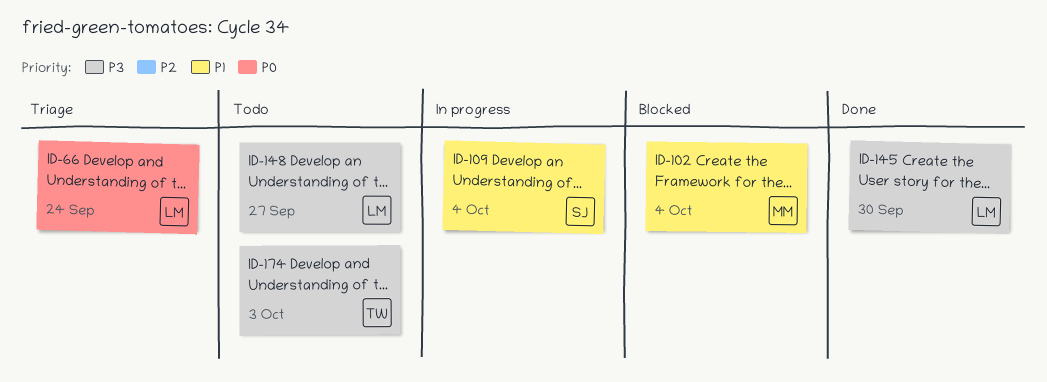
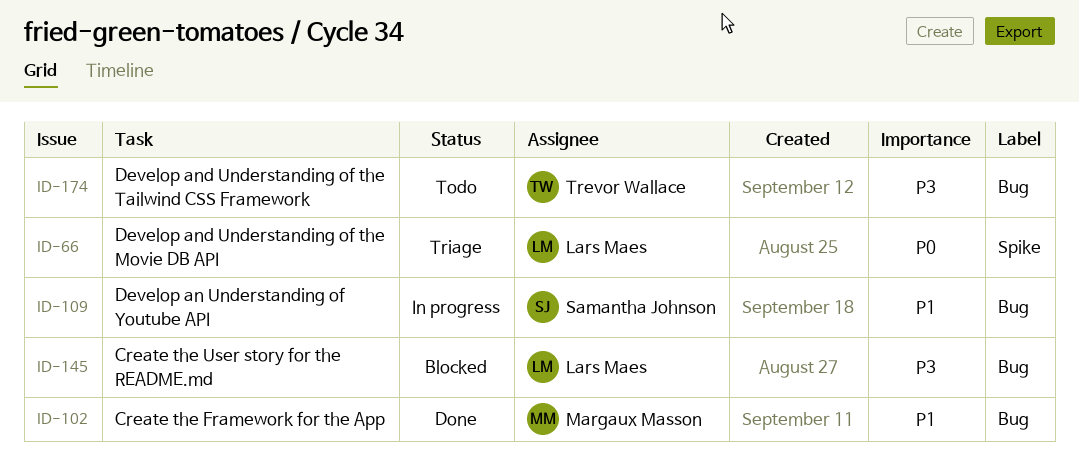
ID-102, status: Blocked -> Done
ID-145, status: Done -> Blocked
ID-148: present -> none

